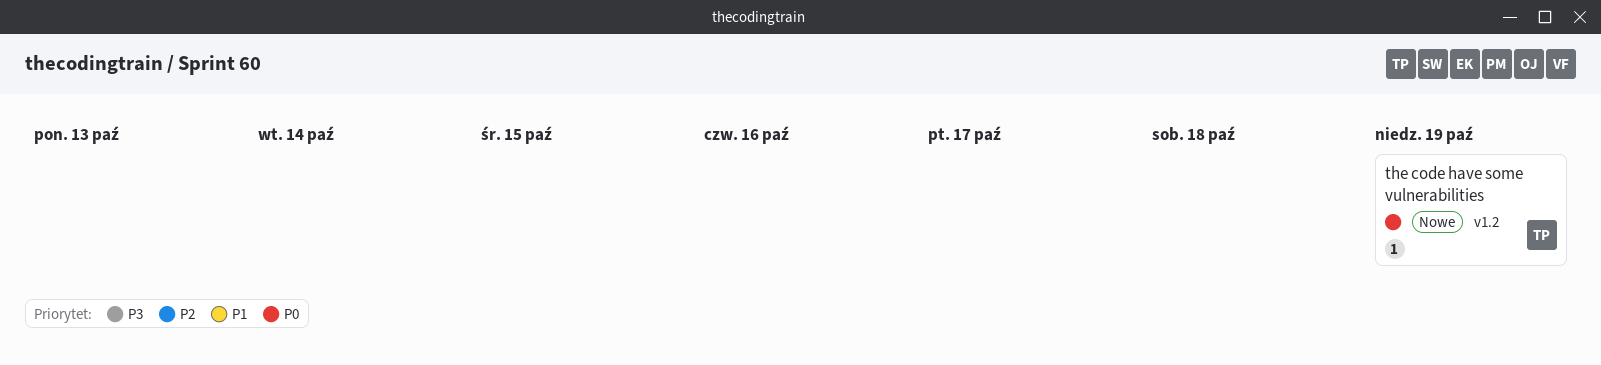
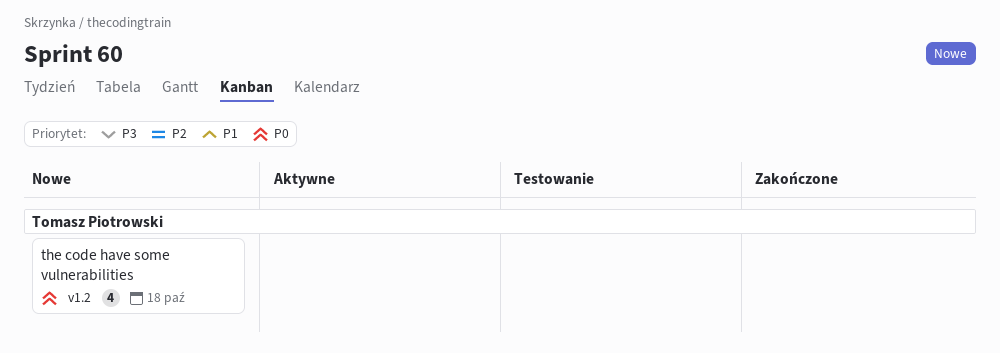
the code have some vulnerabilities, estimate: 1 -> 4
the code have some vulnerabilities, due: Oct 19 -> Oct 18

